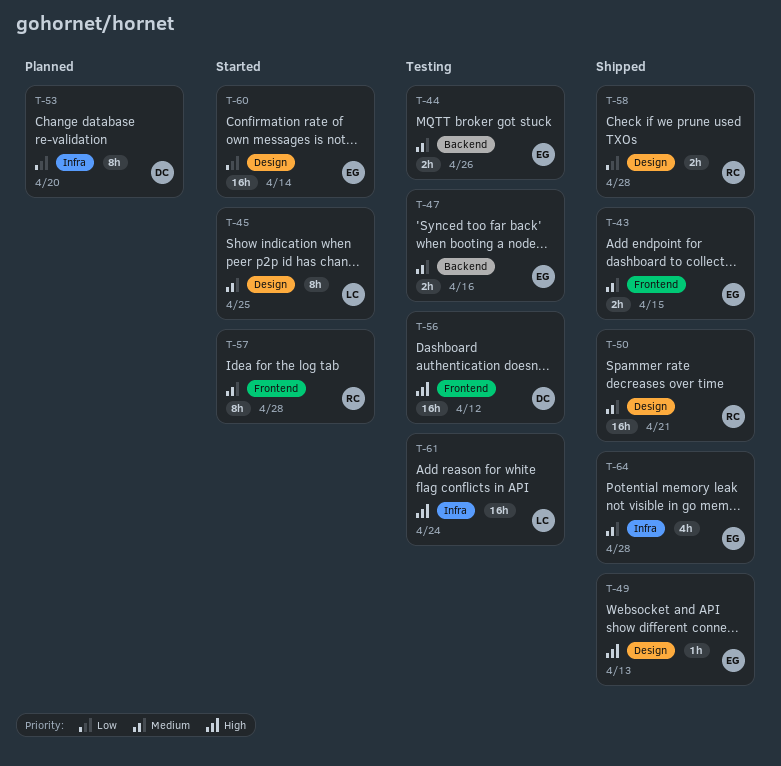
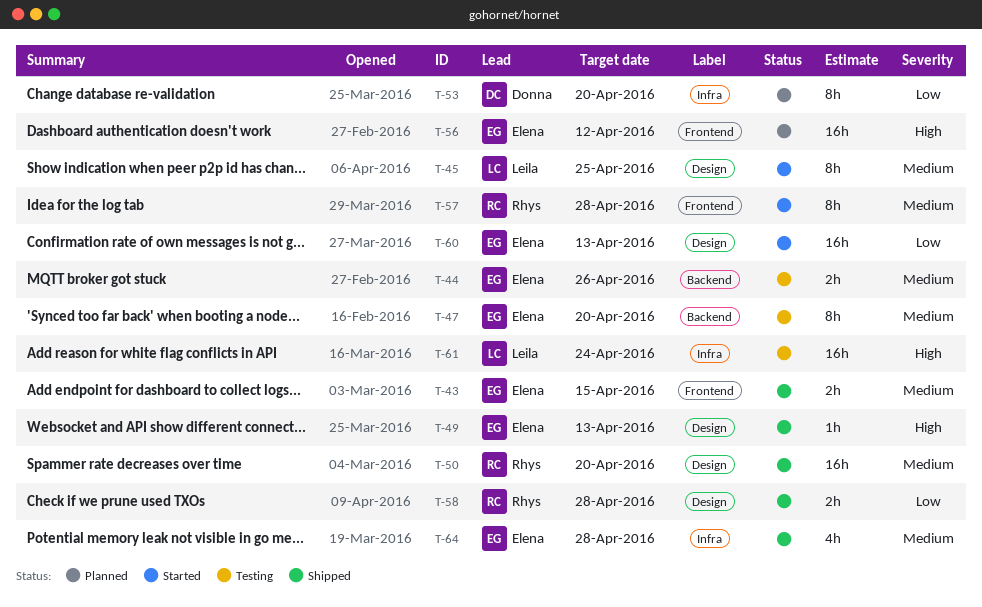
T-47, estimate: 2h -> 8h
T-47, due: Apr 16 -> Apr 20
T-50, due: Apr 21 -> Apr 20
T-56, status: Testing -> Planned
T-56, owner: Donna -> Elena
T-60, due: Apr 14 -> Apr 13

